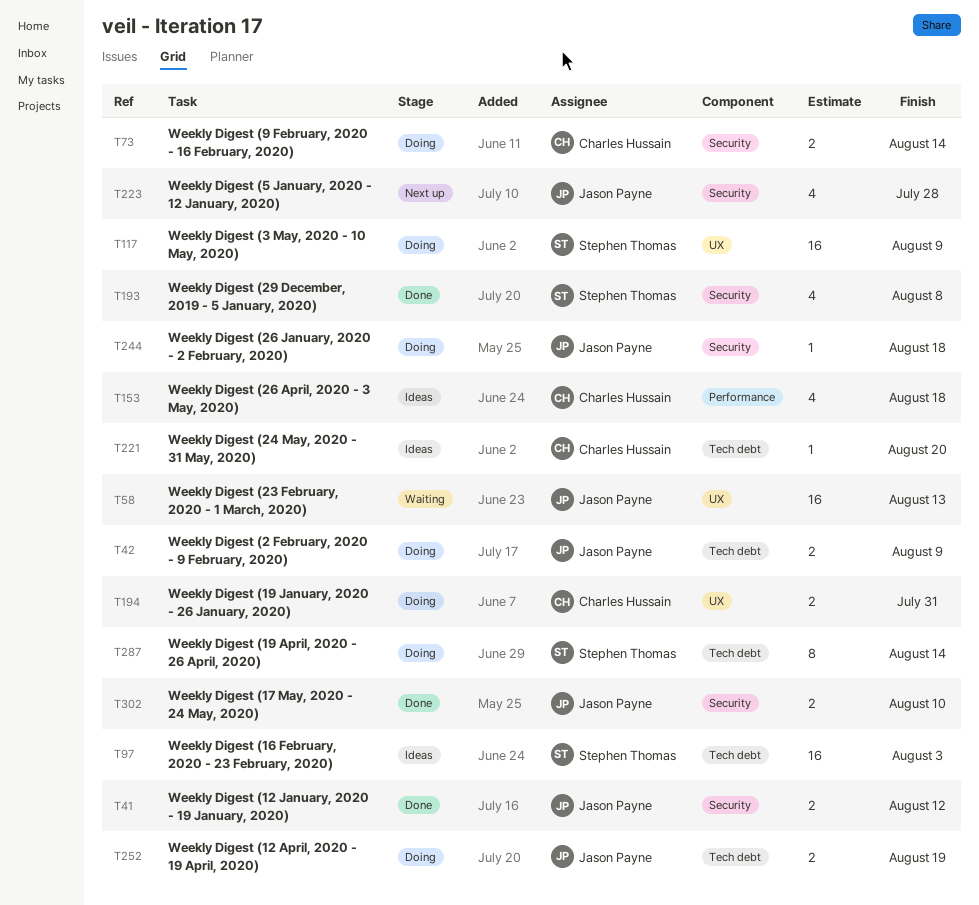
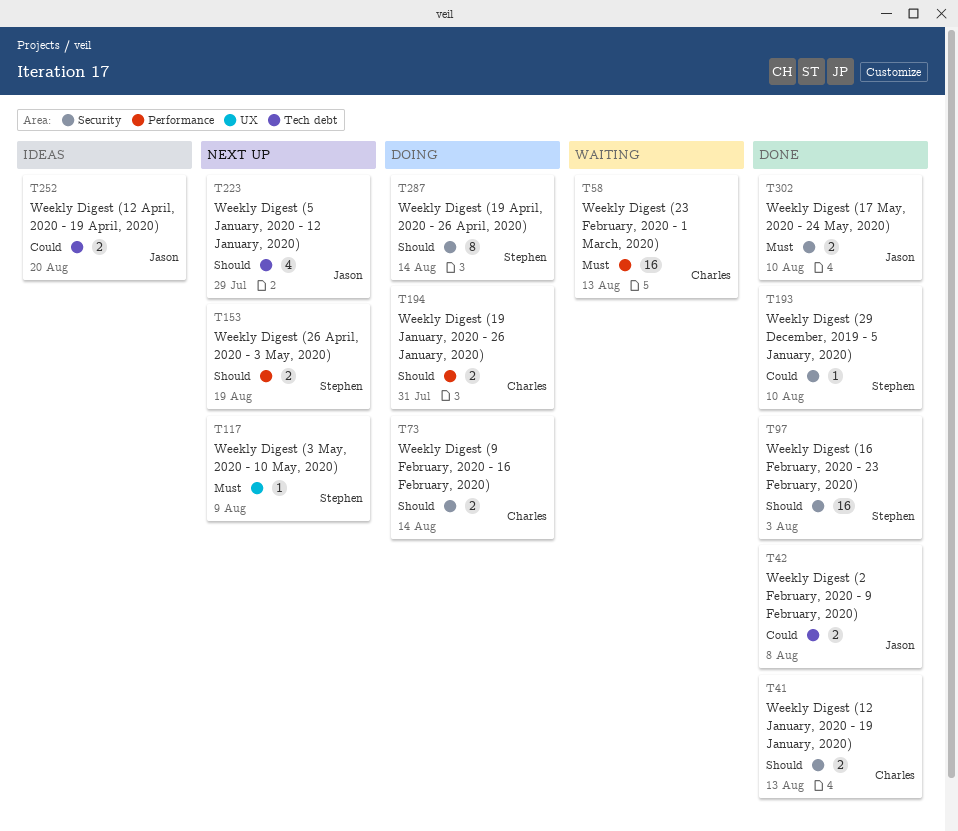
T41, owner: Jason Payne -> Charles Hussain
T41, due: Aug 12 -> Aug 13
T42, status: Doing -> Done
T42, due: Aug 9 -> Aug 8
T58, owner: Jason Payne -> Charles Hussain
T58, label: UX -> Performance
T97, status: Ideas -> Done
T97, label: Tech debt -> Security
T117, status: Doing -> Next up
T117, estimate: 16 -> 1
T153, status: Ideas -> Next up
T153, owner: Charles Hussain -> Stephen Thomas
T153, estimate: 4 -> 2
T153, due: Aug 18 -> Aug 19
T193, estimate: 4 -> 1
T193, due: Aug 8 -> Aug 10
T194, label: UX -> Performance
T221: present -> none
T223, label: Security -> Tech debt
T223, due: Jul 28 -> Jul 29
T244: present -> none
T252, status: Doing -> Ideas
T252, due: Aug 19 -> Aug 20
T287, label: Tech debt -> Security

